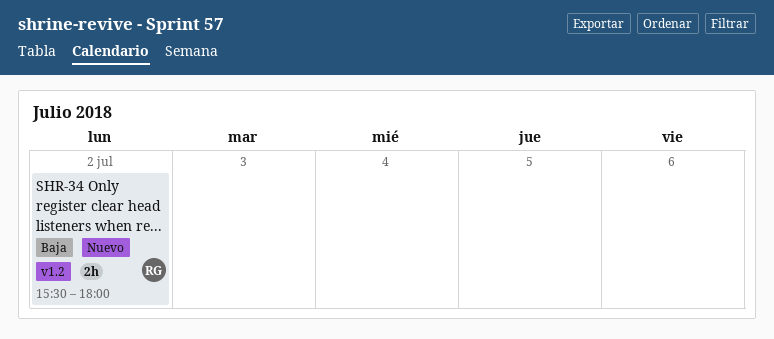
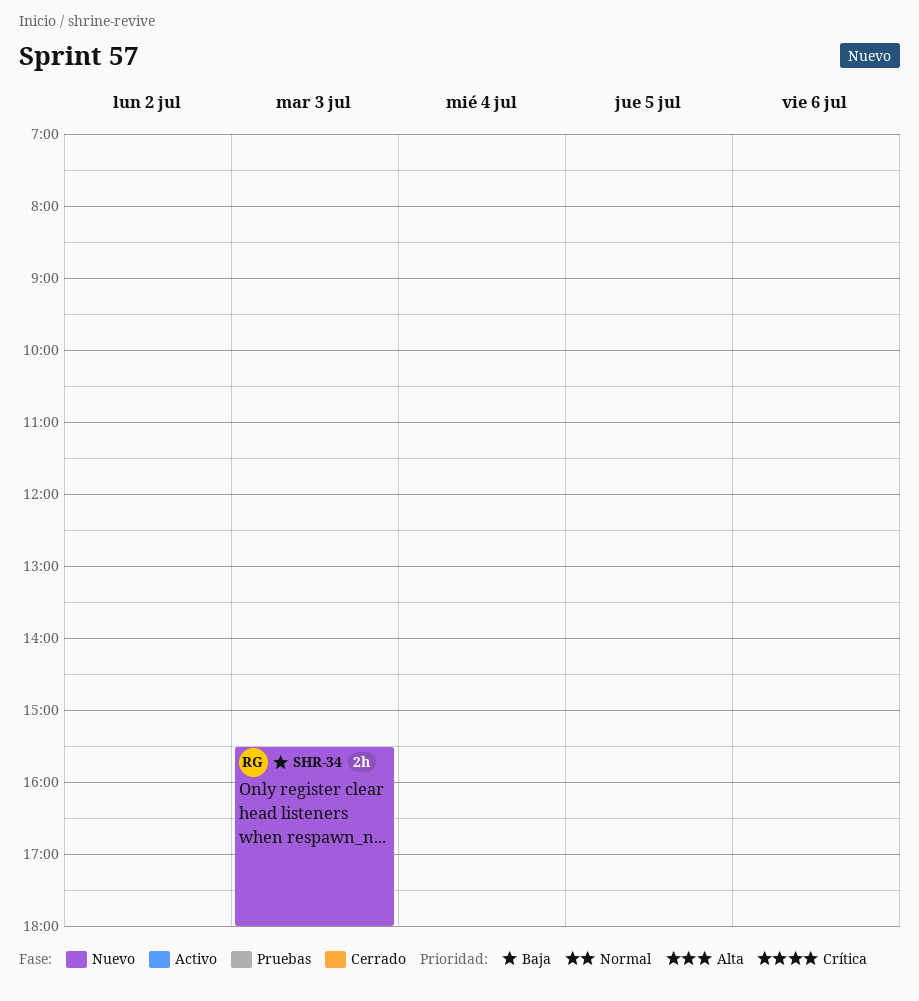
SHR-34, day: Jul 2 -> Jul 3

